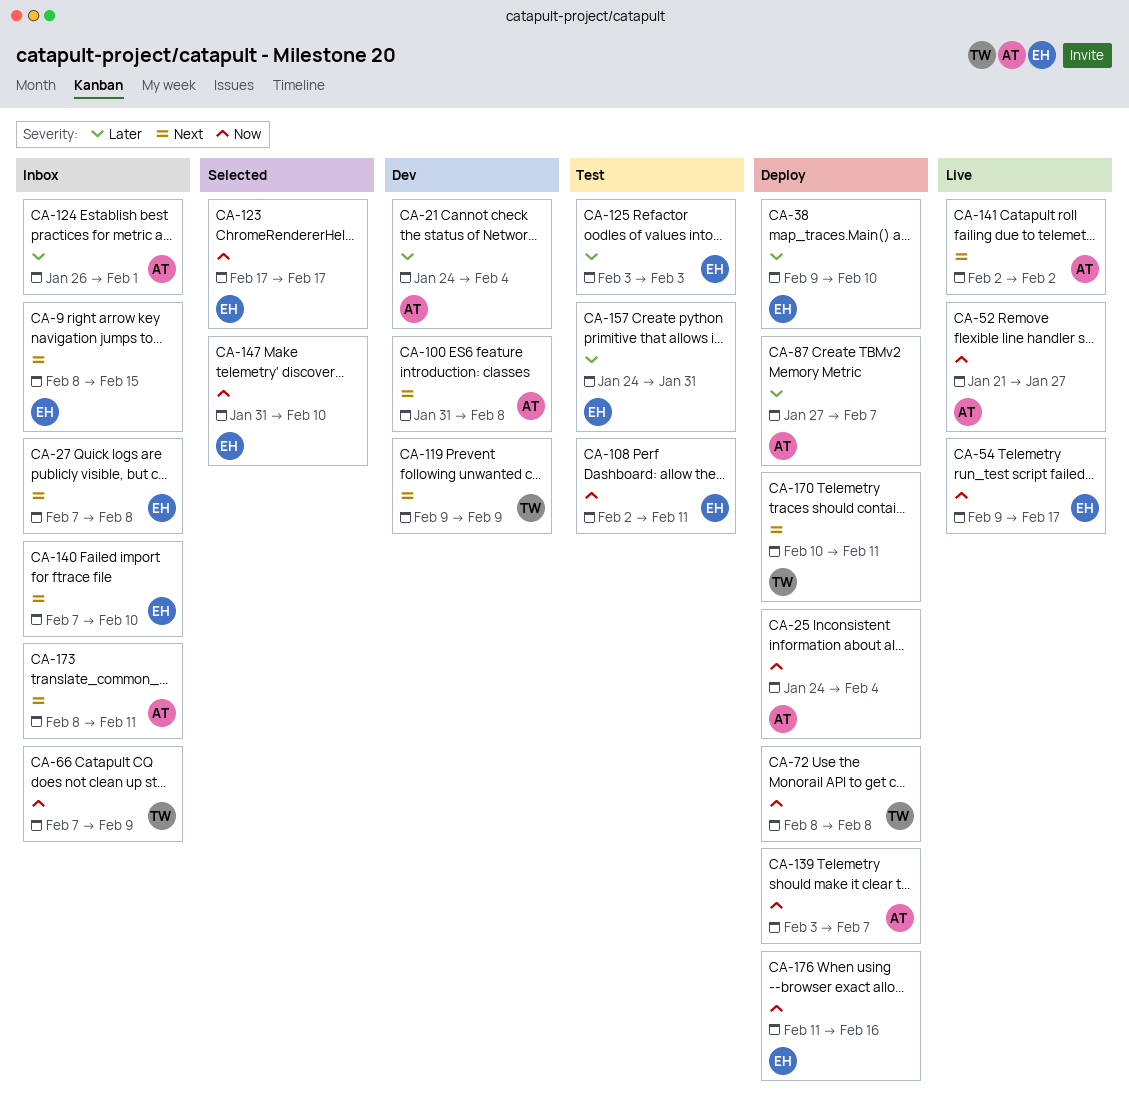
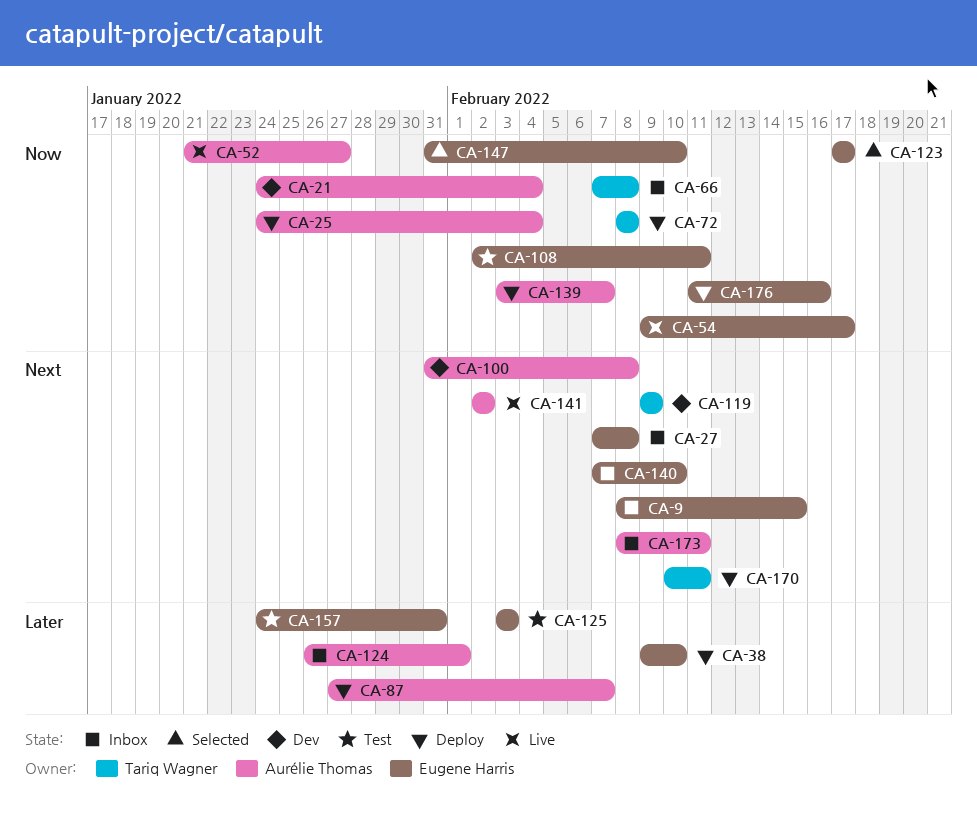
CA-21, priority: Later -> Now
CA-66, due: Feb 9 -> Feb 8

